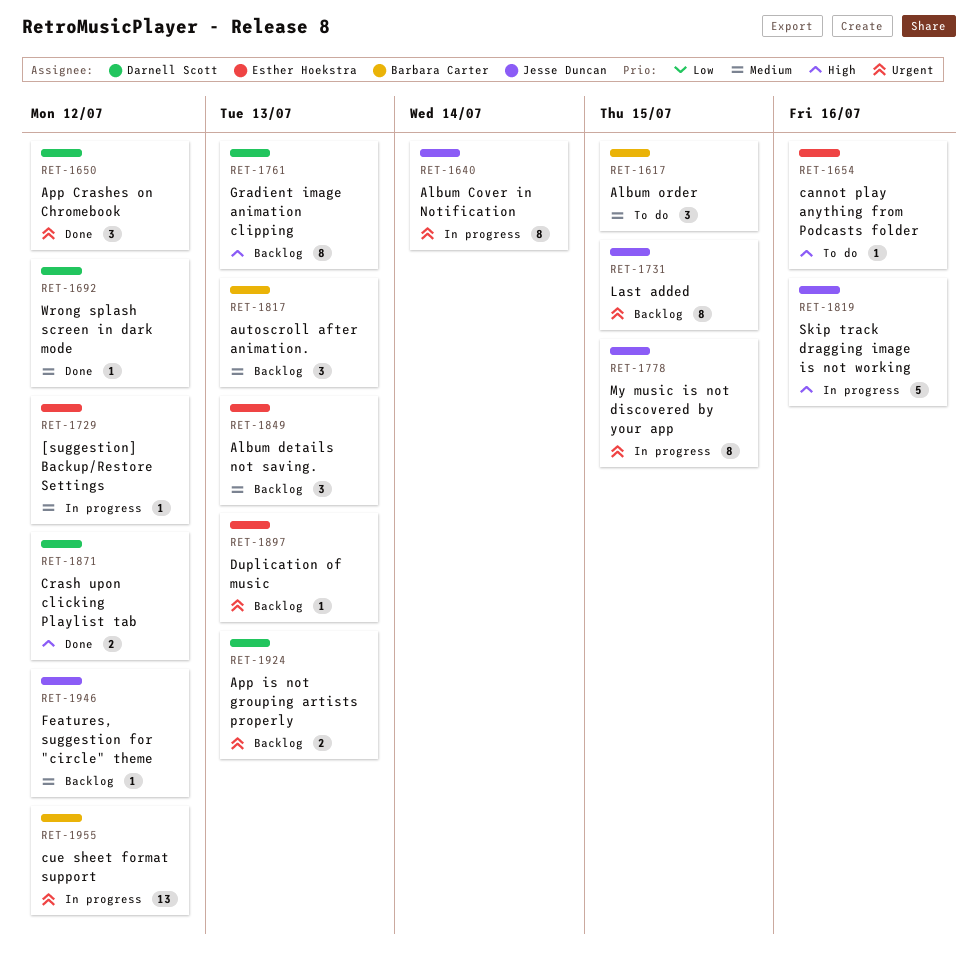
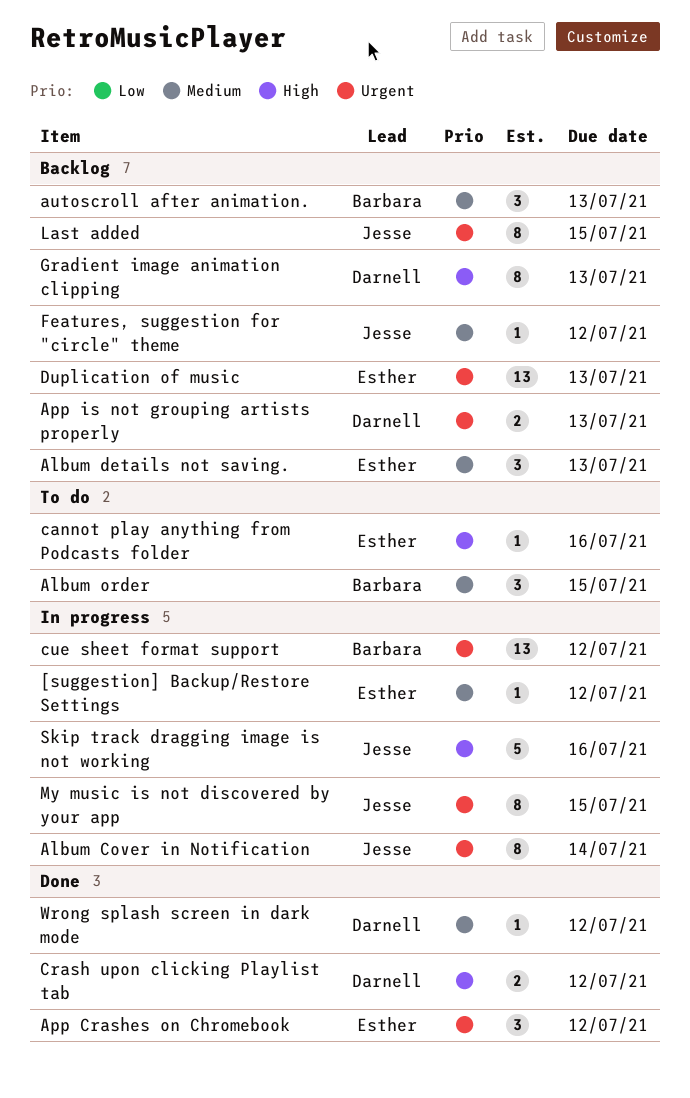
App Crashes on Chromebook, owner: Darnell Scott -> Esther Hoekstra
Duplication of music, estimate: 1 -> 13

